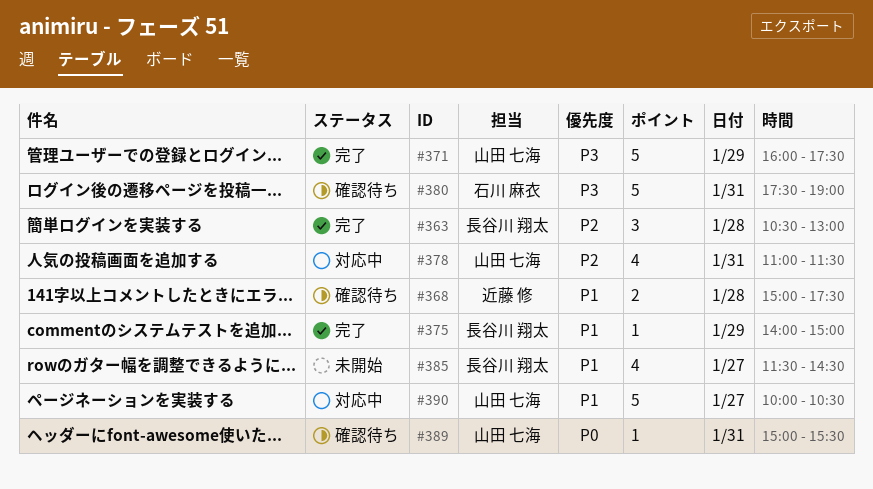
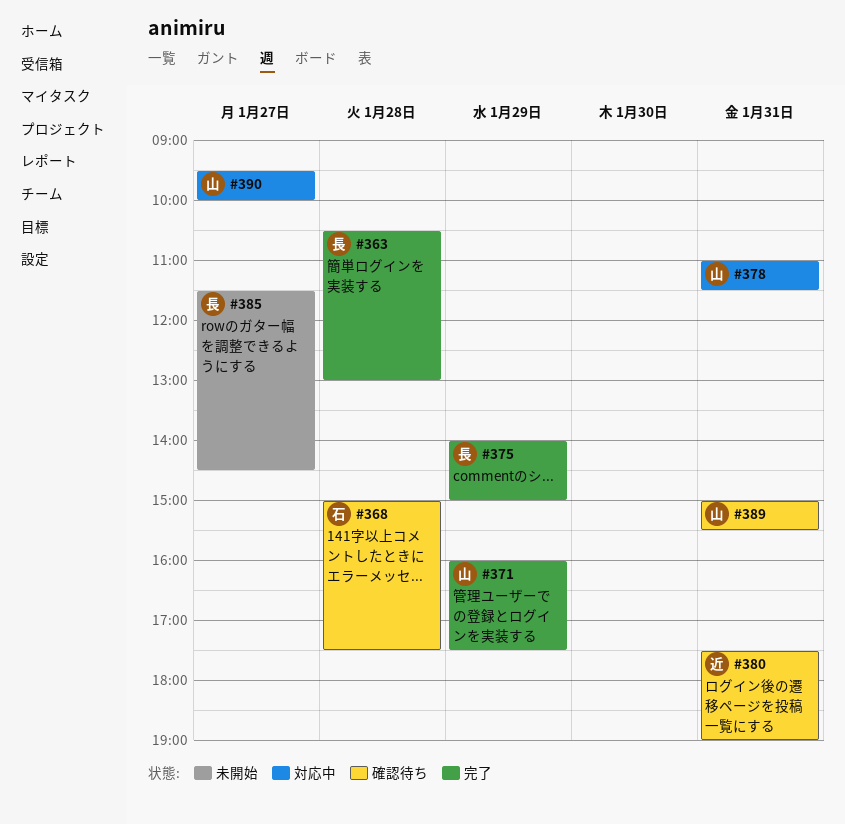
#368, owner: 近藤 修 -> 石川 麻衣
#380, owner: 石川 麻衣 -> 近藤 修
#390, begins: 10:00 -> 09:30
#390, ends: 10:30 -> 10:00

